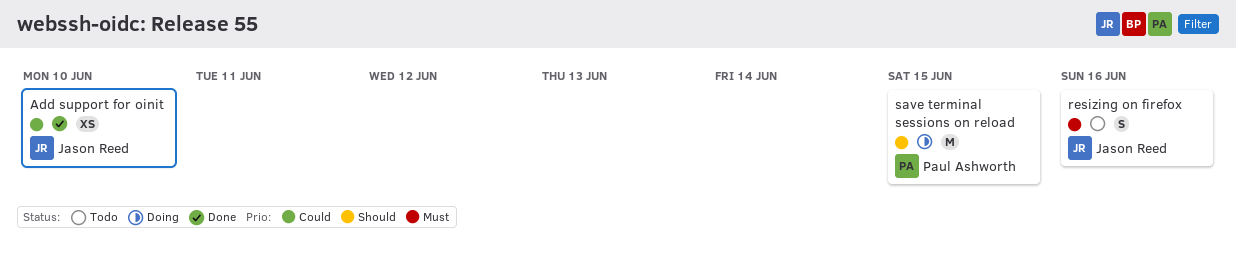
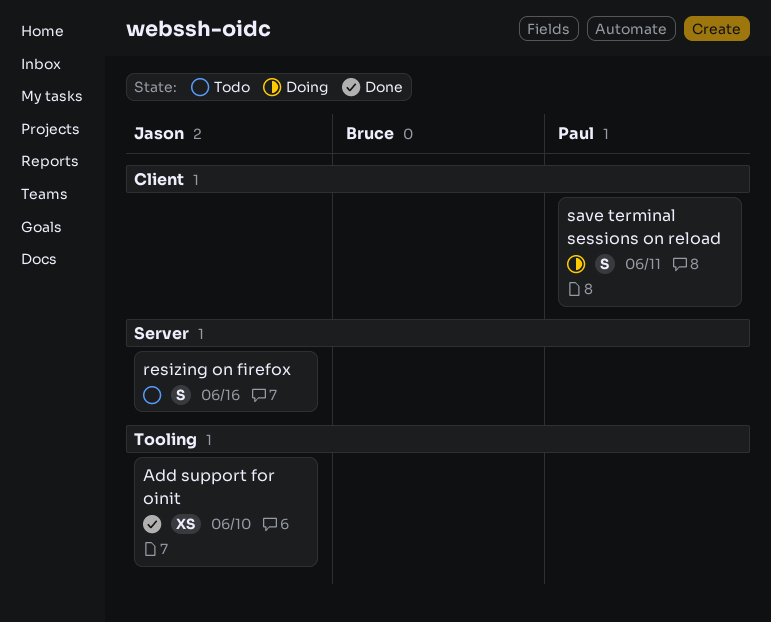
save terminal sessions on reload, estimate: M -> S
save terminal sessions on reload, due: Jun 15 -> Jun 11

